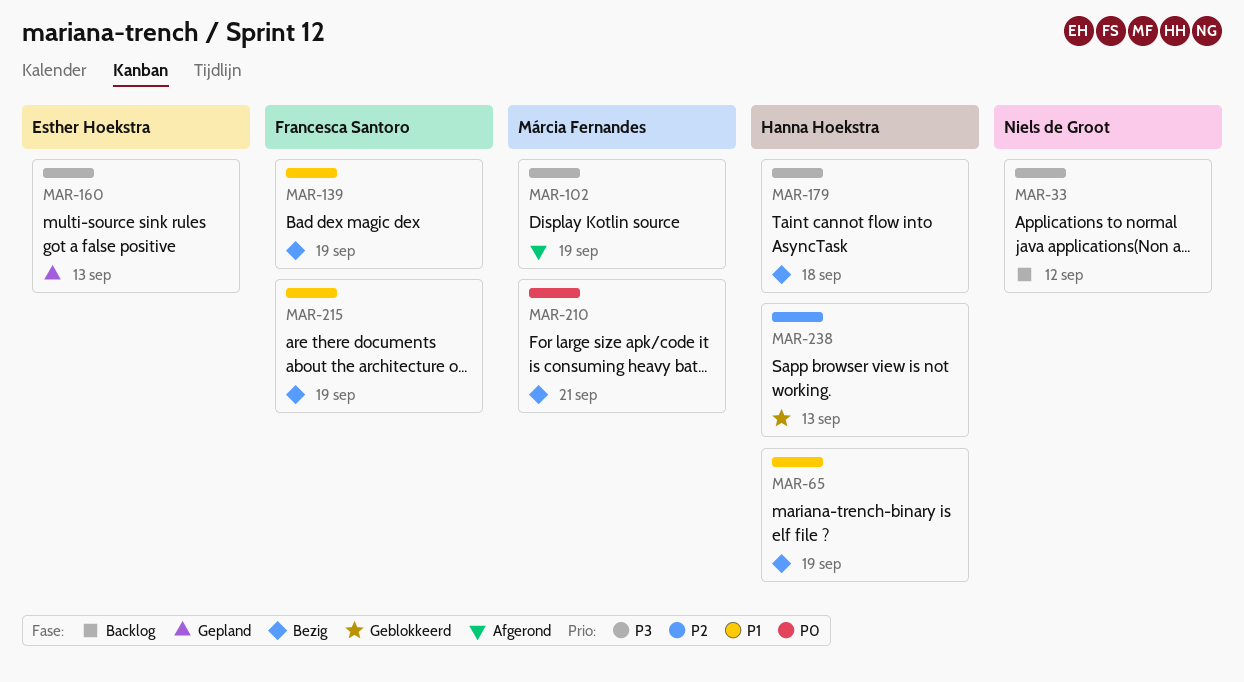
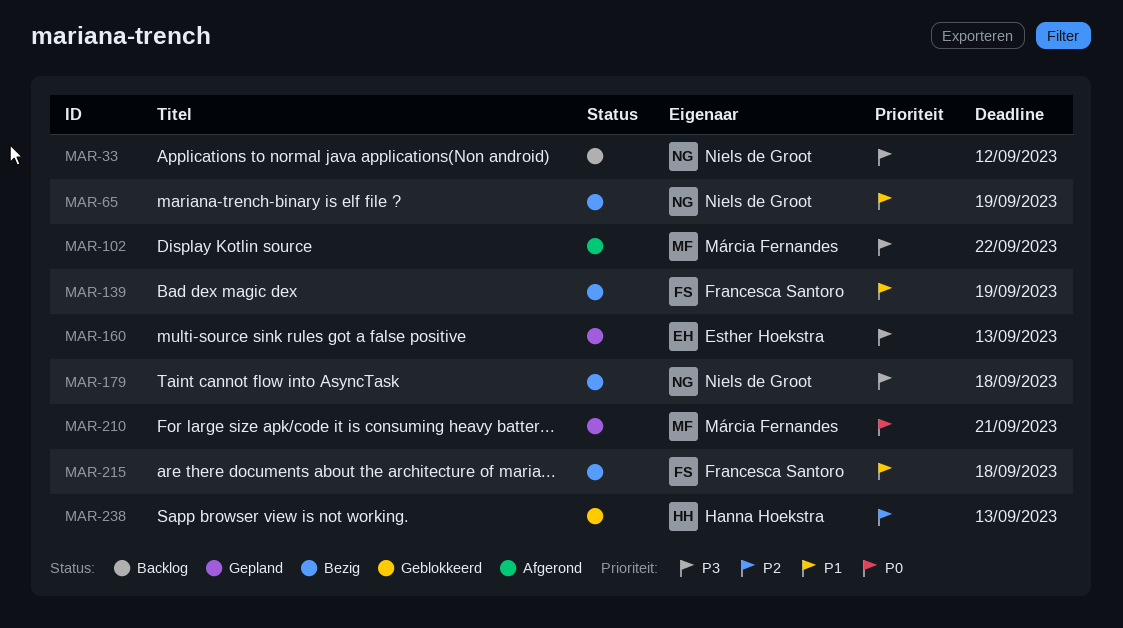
MAR-65, owner: Hanna Hoekstra -> Niels de Groot
MAR-102, due: Sep 19 -> Sep 22
MAR-179, owner: Hanna Hoekstra -> Niels de Groot
MAR-210, status: Bezig -> Gepland
MAR-215, due: Sep 19 -> Sep 18

